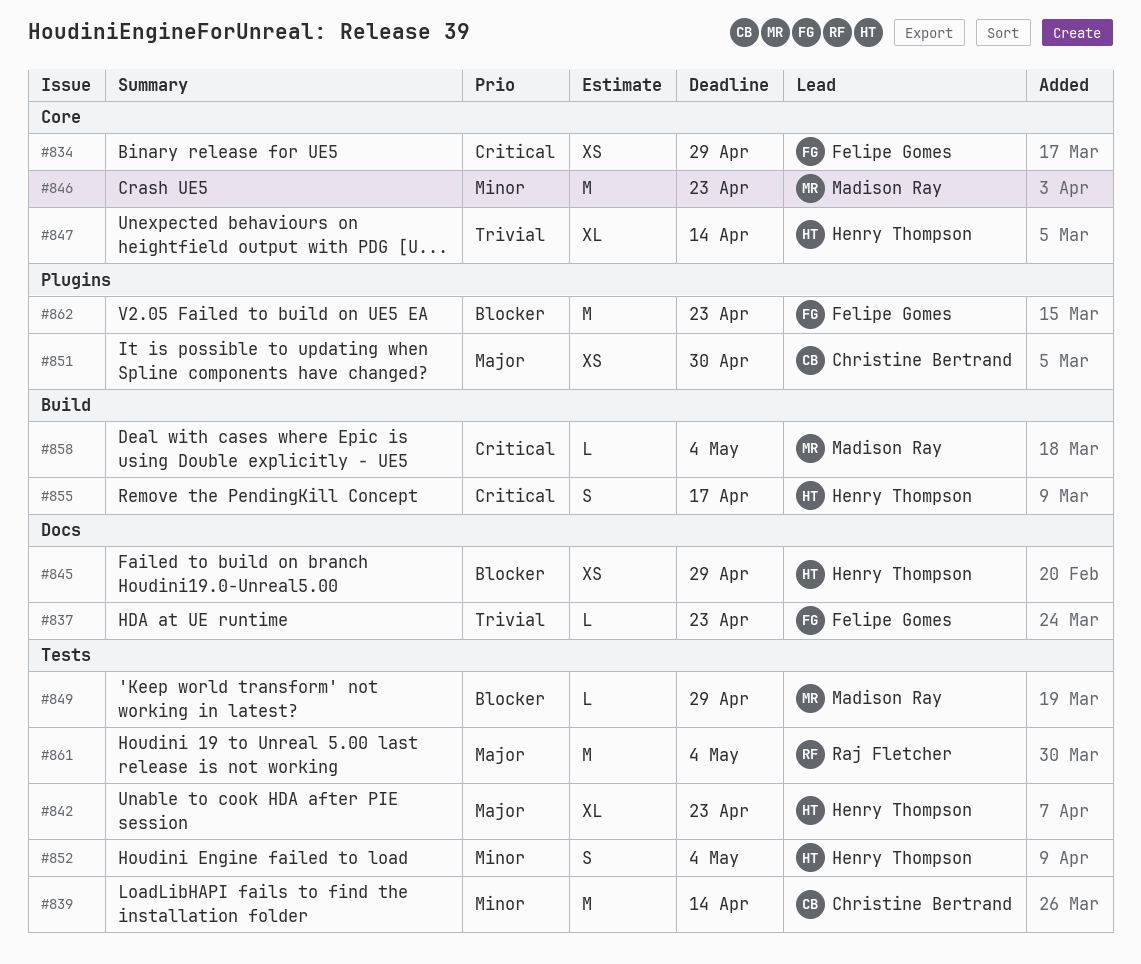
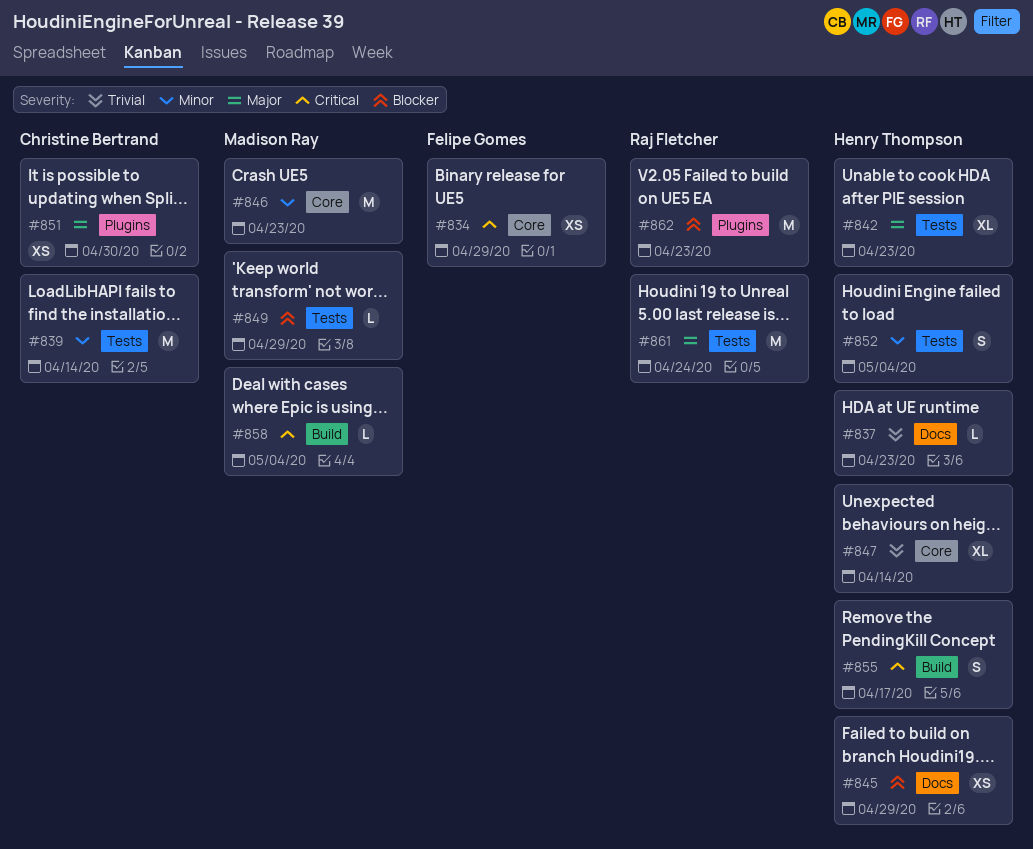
#837, owner: Felipe Gomes -> Henry Thompson
#861, due: May 4 -> Apr 24
#862, owner: Felipe Gomes -> Raj Fletcher

